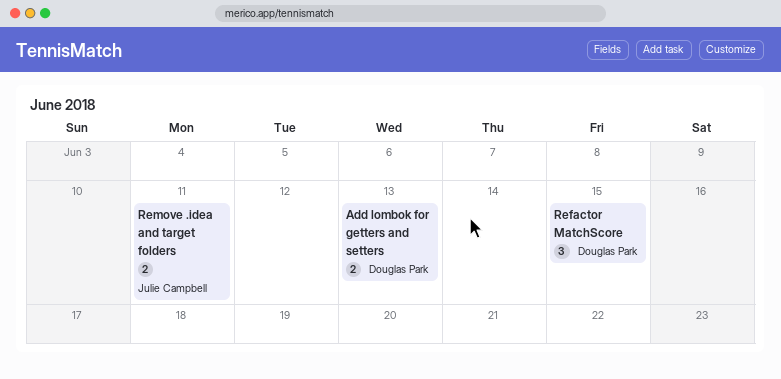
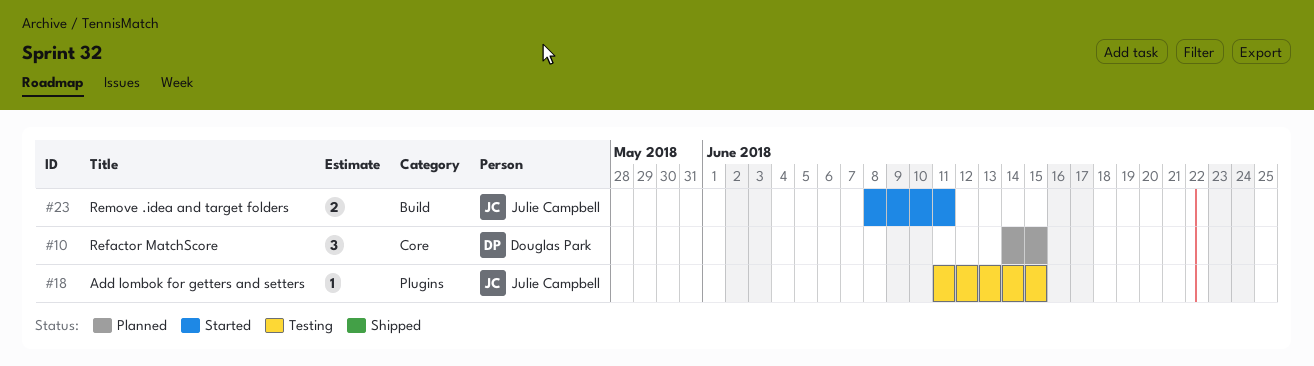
Add lombok for getters and setters, owner: Douglas Park -> Julie Campbell
Add lombok for getters and setters, estimate: 2 -> 1
Add lombok for getters and setters, due: Jun 13 -> Jun 15

